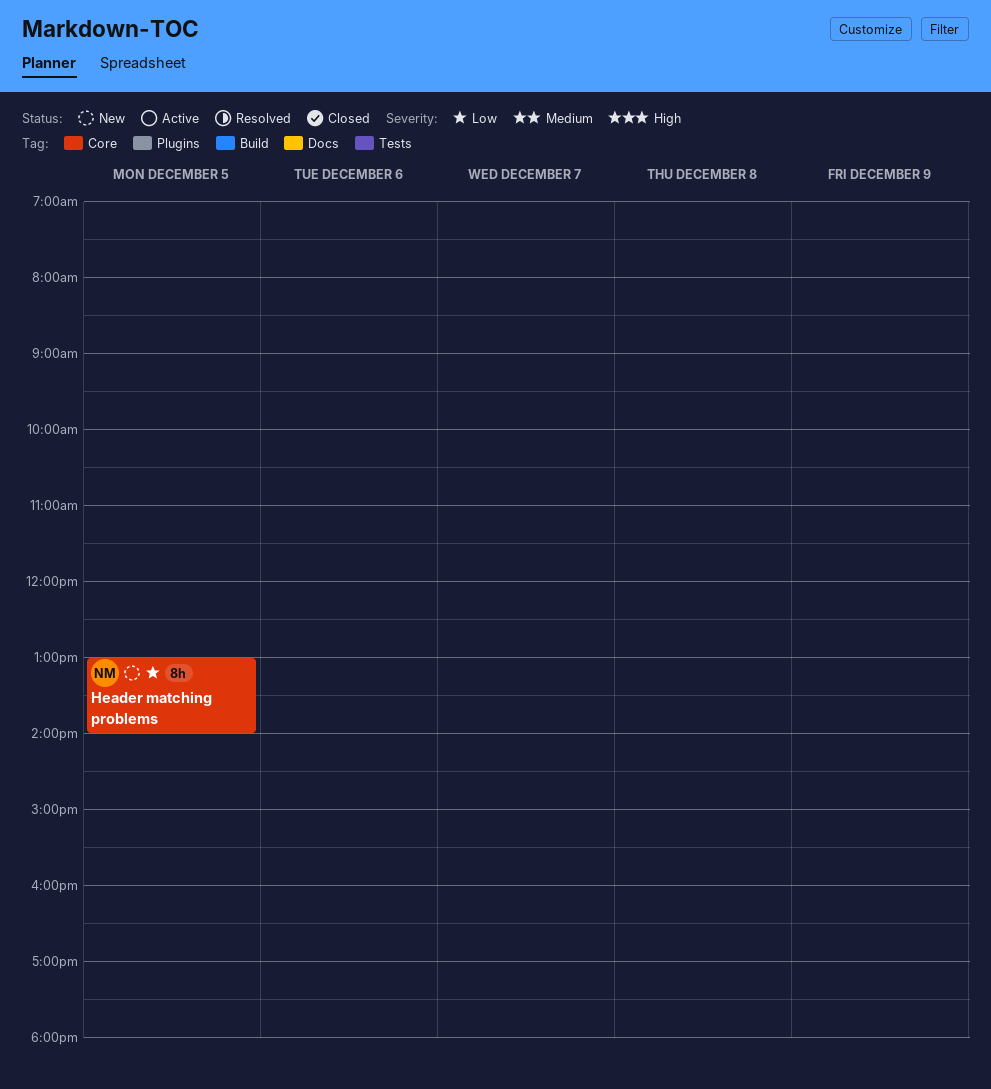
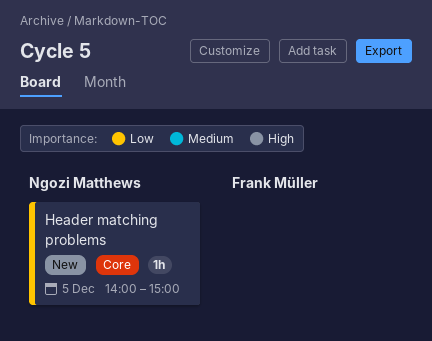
Header matching problems, estimate: 8h -> 1h
Header matching problems, begins: 13:00 -> 14:00
Header matching problems, ends: 14:00 -> 15:00

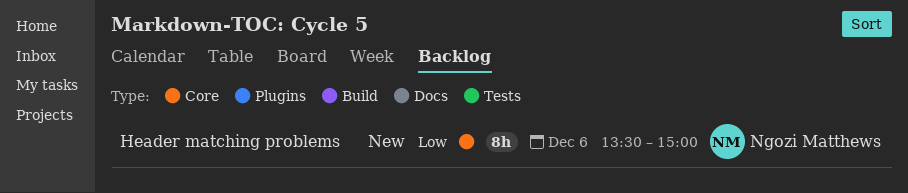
Header matching problems, estimate: 1h -> 8h
Header matching problems, day: Dec 5 -> Dec 6
Header matching problems, begins: 14:00 -> 13:30

